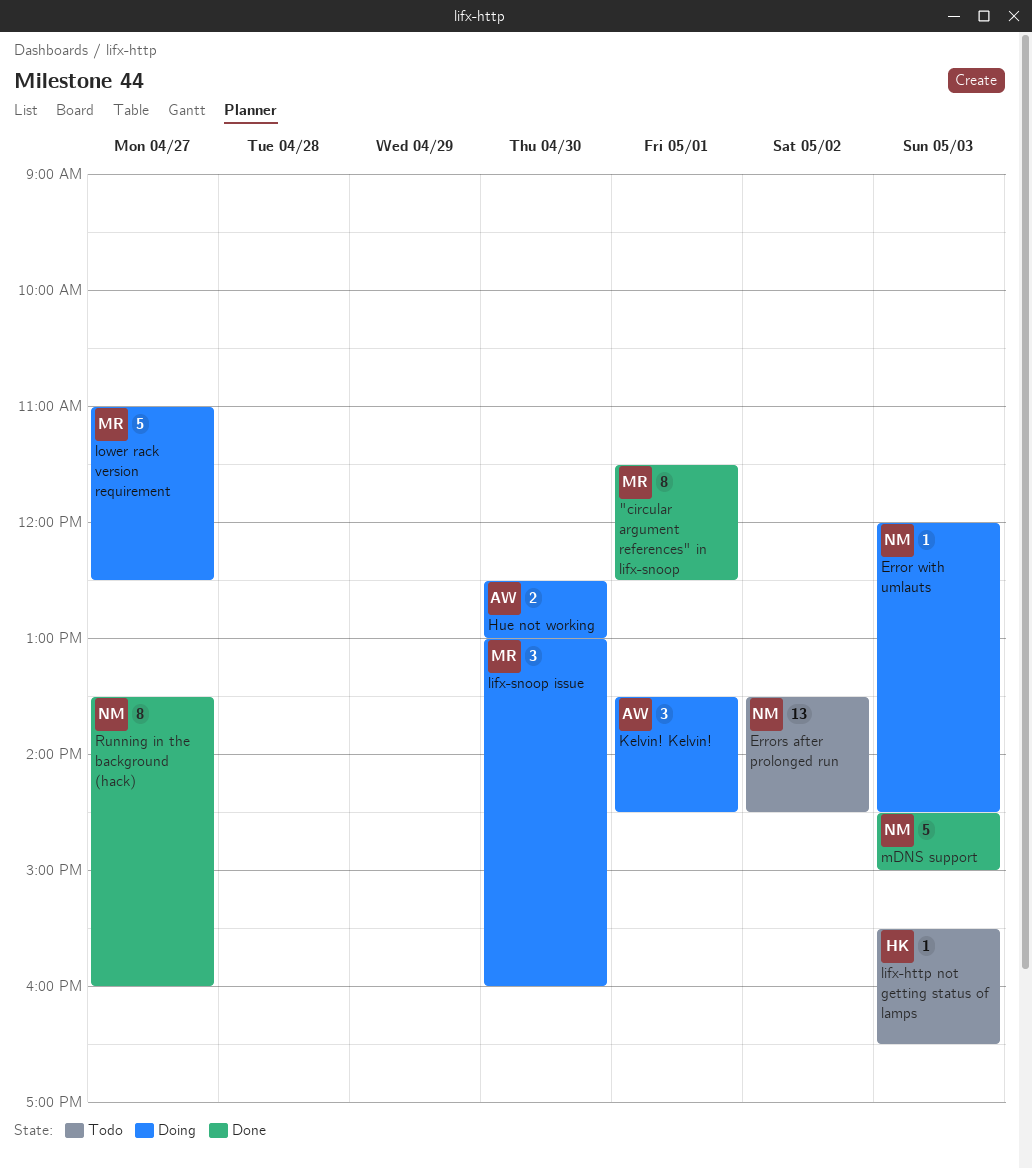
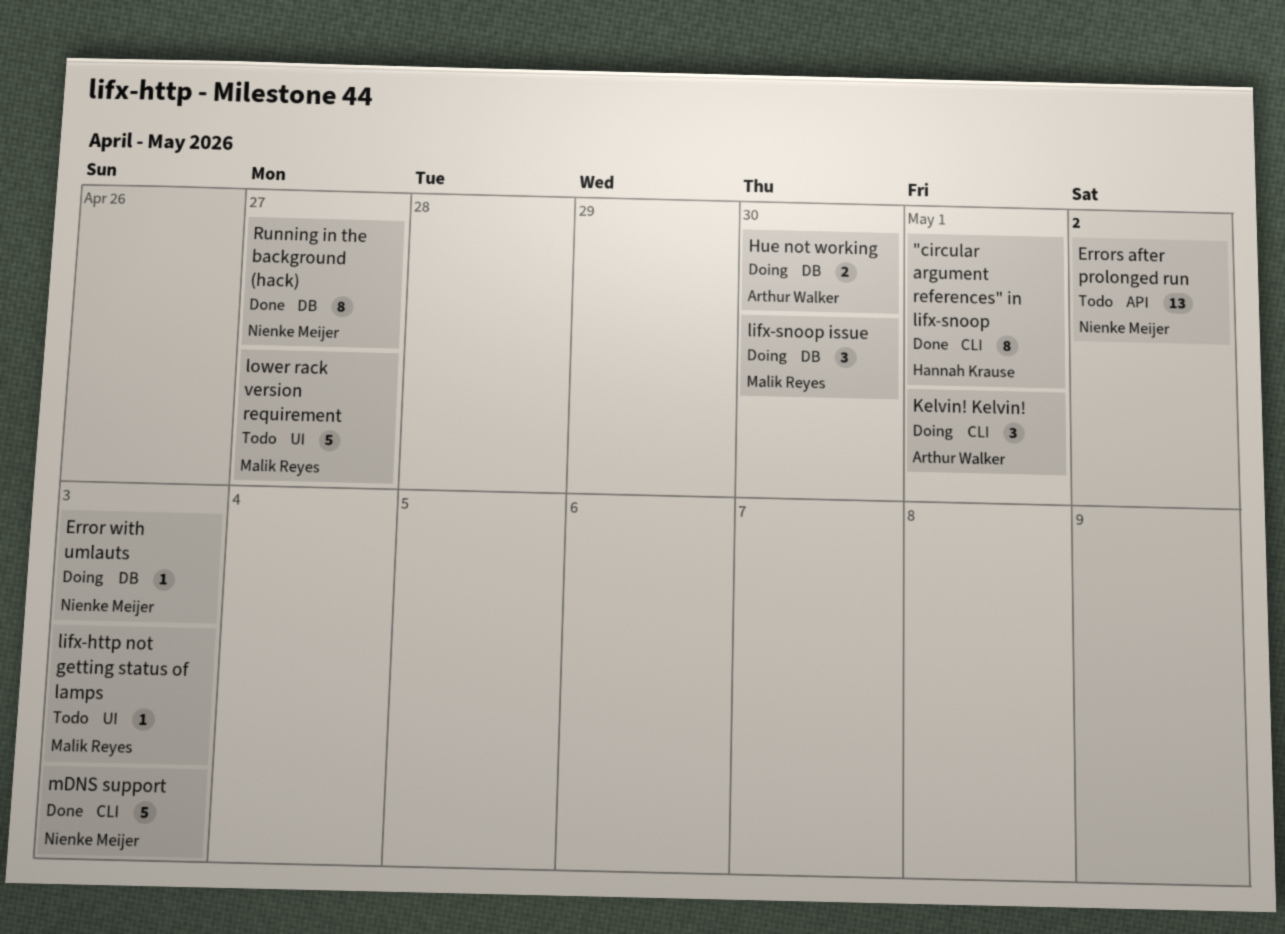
"circular argument references" in lifx-snoop, owner: Malik Reyes -> Hannah Krause
lifx-http not getting status of lamps, owner: Hannah Krause -> Malik Reyes
lower rack version requirement, status: Doing -> Todo

